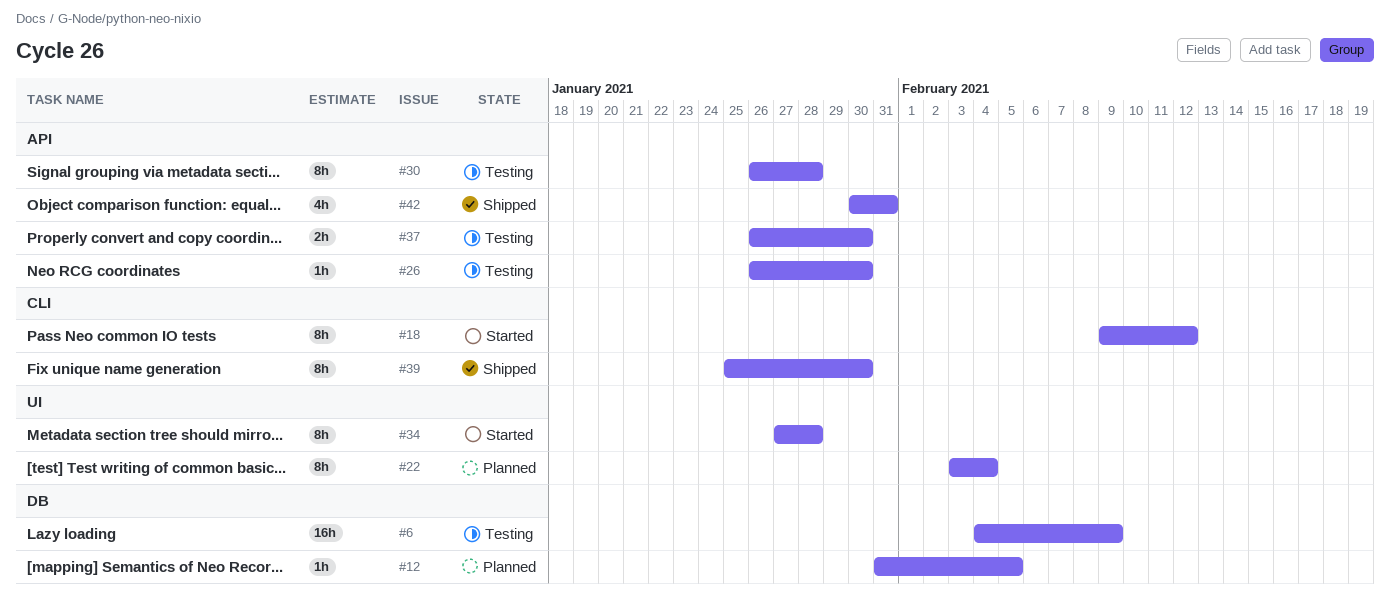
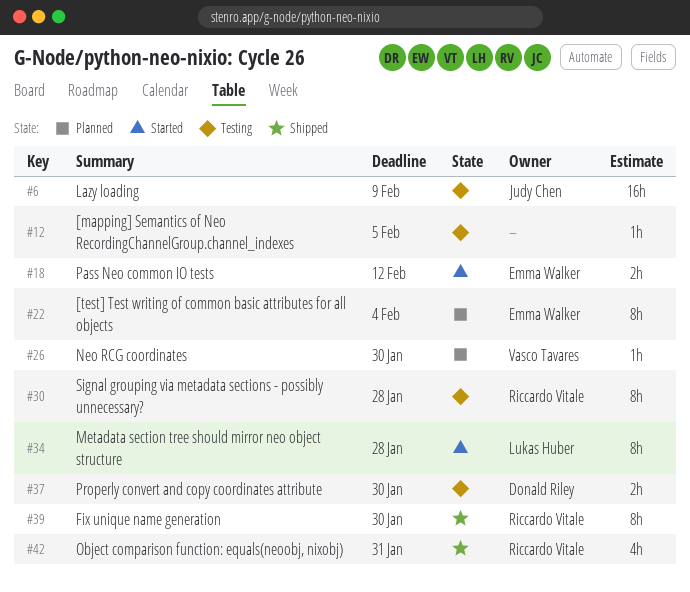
#12, status: Planned -> Testing
#18, estimate: 8h -> 2h
#26, status: Testing -> Planned

